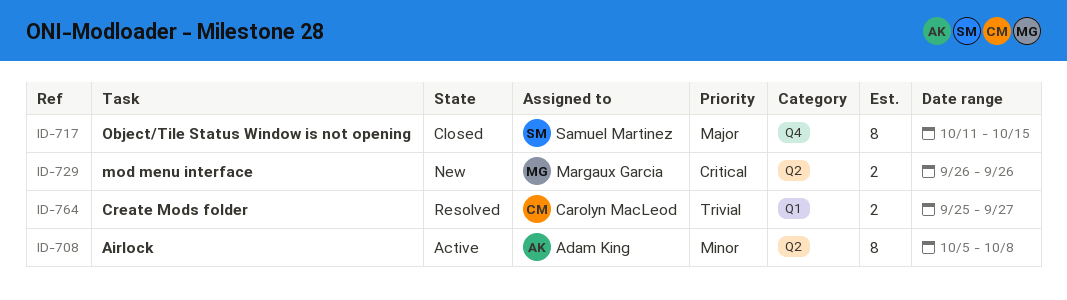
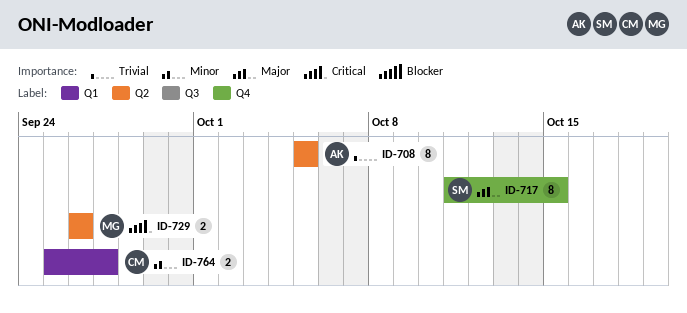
ID-708, priority: Minor -> Trivial
ID-708, due: Oct 8 -> Oct 5
ID-764, priority: Trivial -> Minor

